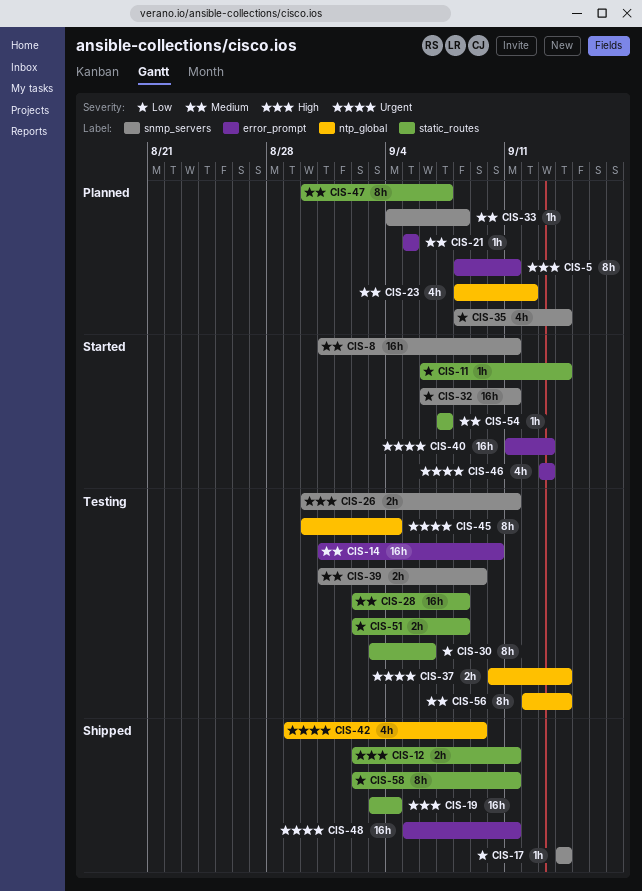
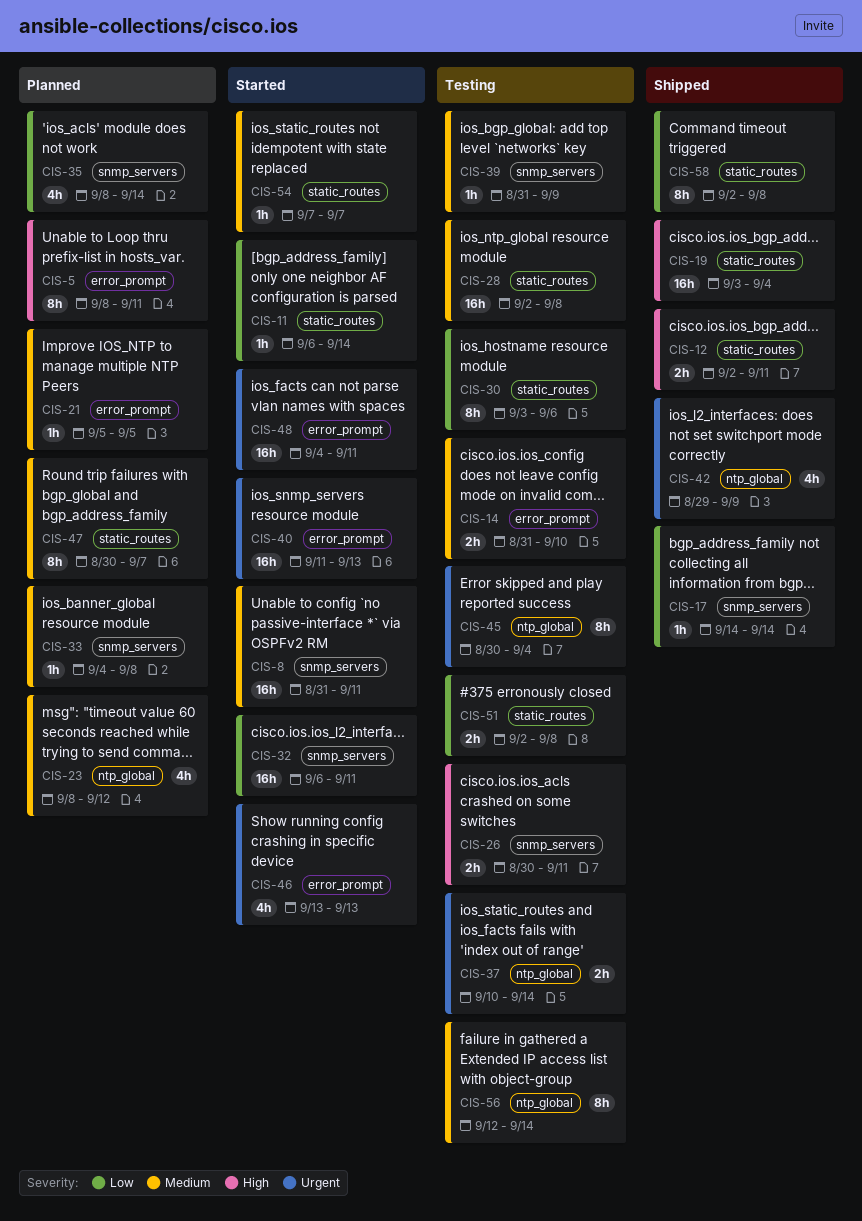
CIS-14, estimate: 16h -> 2h
CIS-39, estimate: 2h -> 1h
CIS-48, status: Shipped -> Started
CIS-48, start: Sep 5 -> Sep 4
CIS-58, due: Sep 11 -> Sep 8

